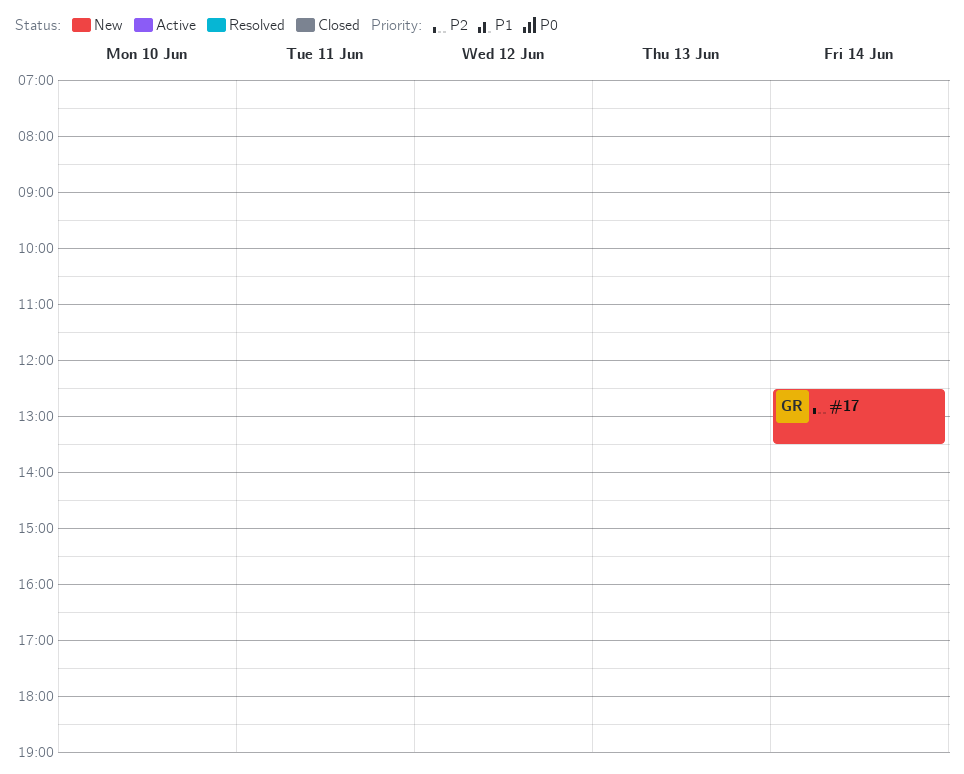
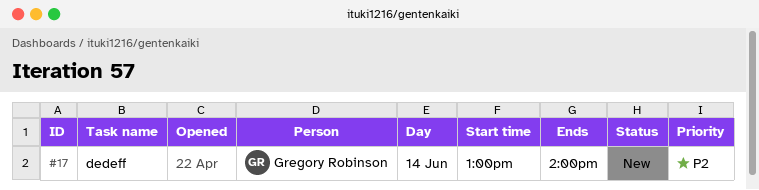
#17, begins: 12:30 -> 13:00
#17, ends: 13:30 -> 14:00

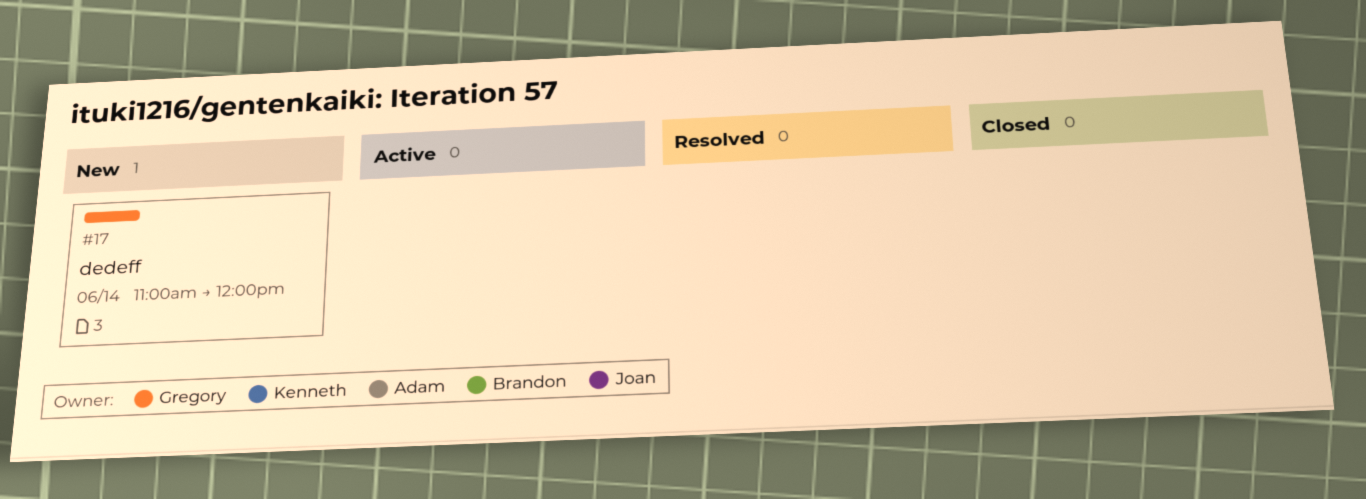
#17, begins: 13:00 -> 11:00
#17, ends: 14:00 -> 12:00

